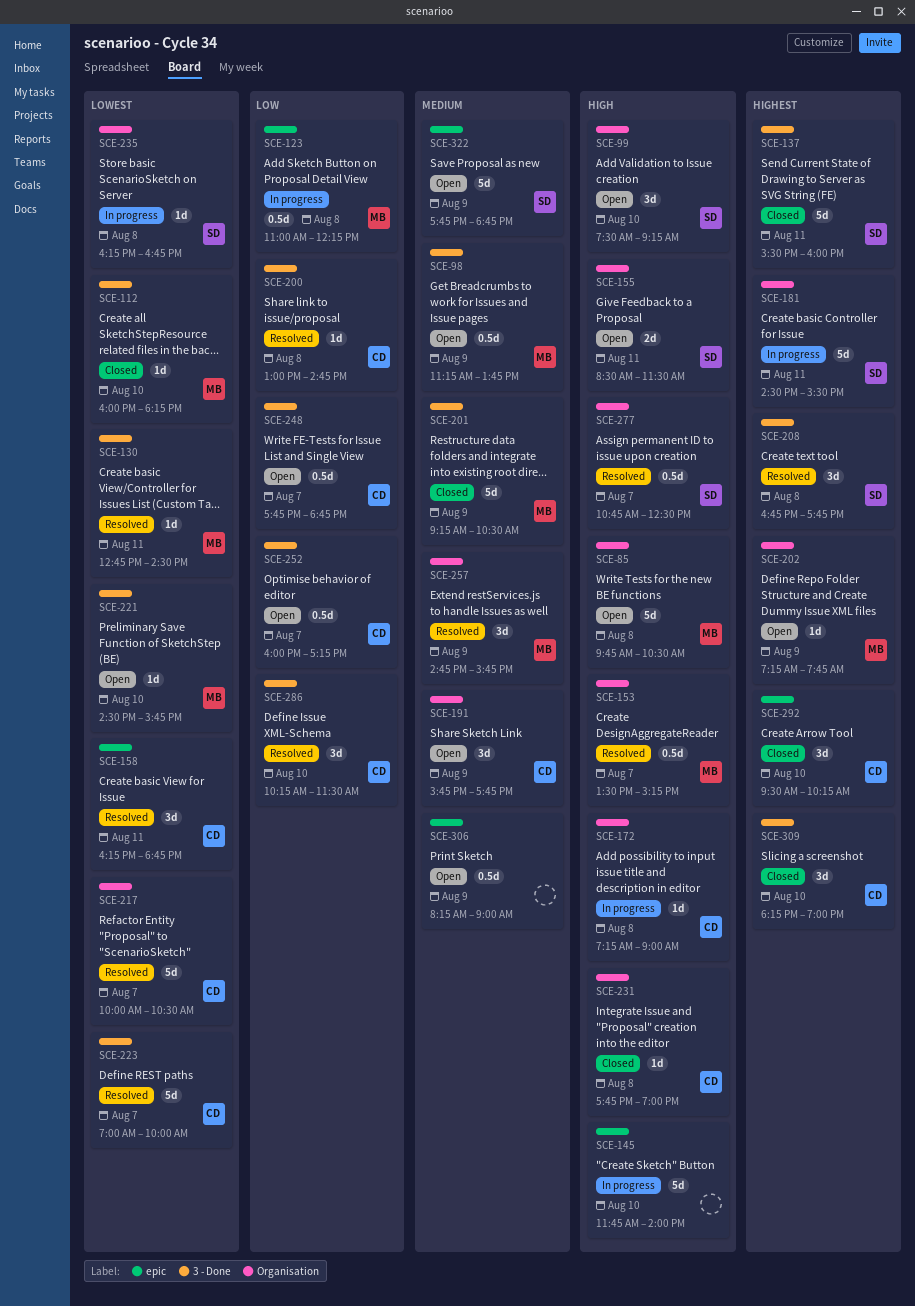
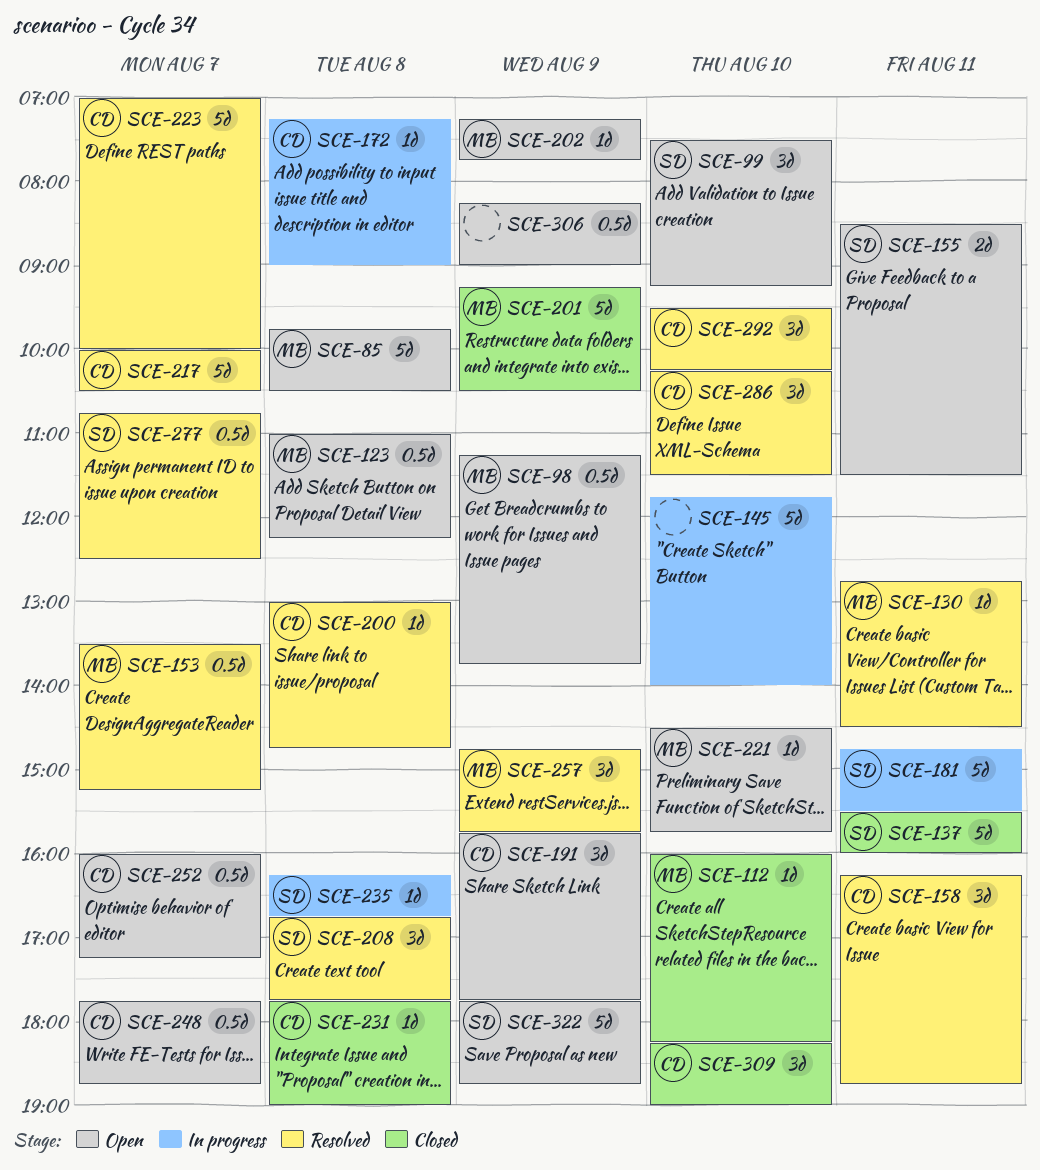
SCE-123, status: In progress -> Open
SCE-181, begins: 14:30 -> 14:45
SCE-292, status: Closed -> Resolved

